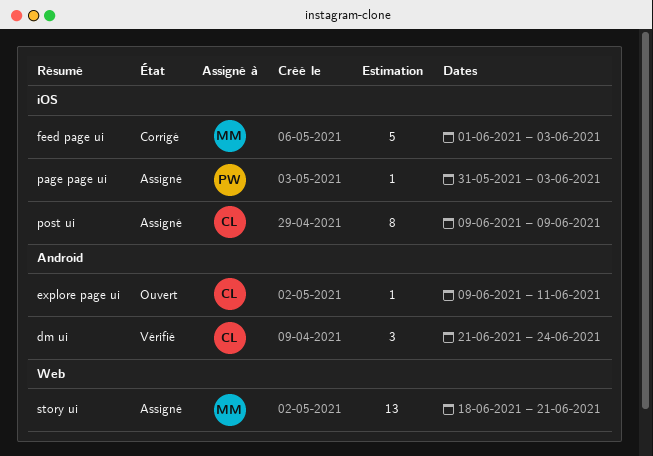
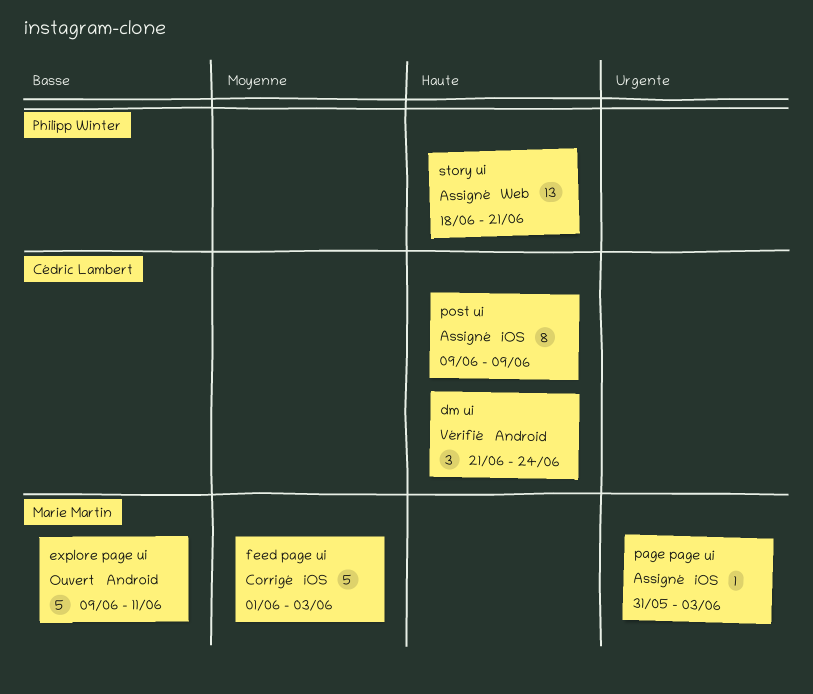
explore page ui, owner: Cédric Lambert -> Marie Martin
explore page ui, estimate: 1 -> 5
page page ui, owner: Philipp Winter -> Marie Martin
story ui, owner: Marie Martin -> Philipp Winter

